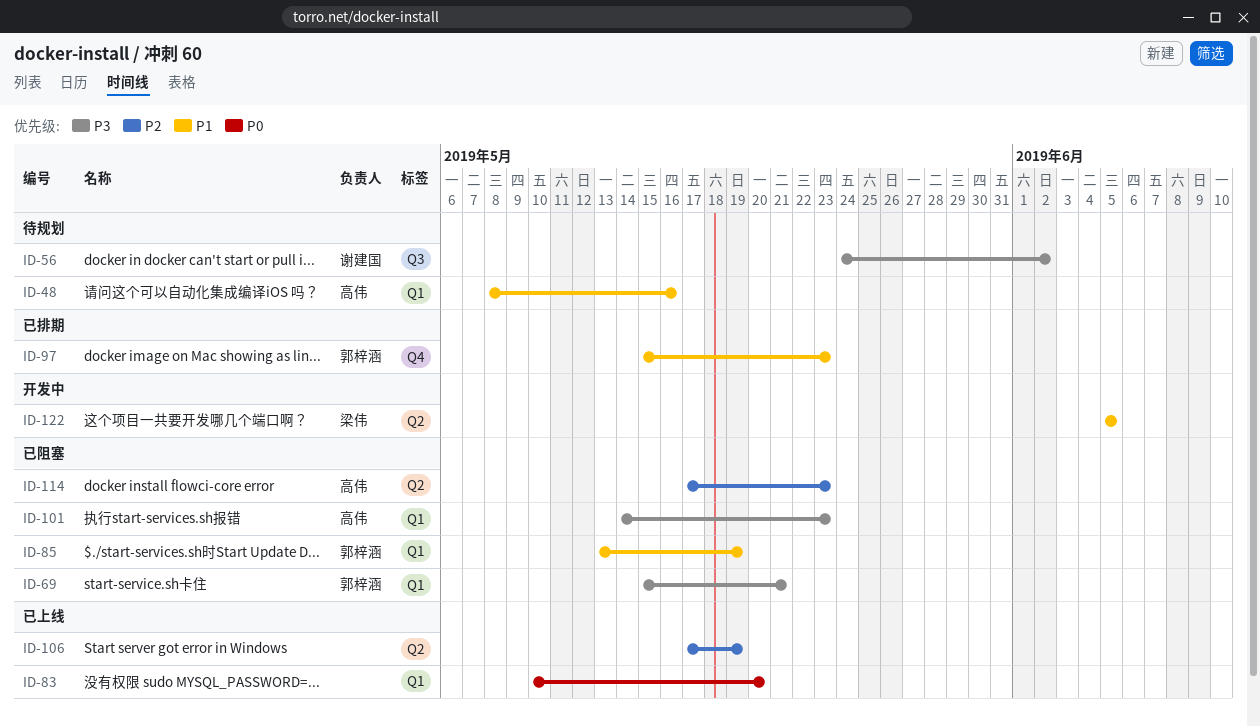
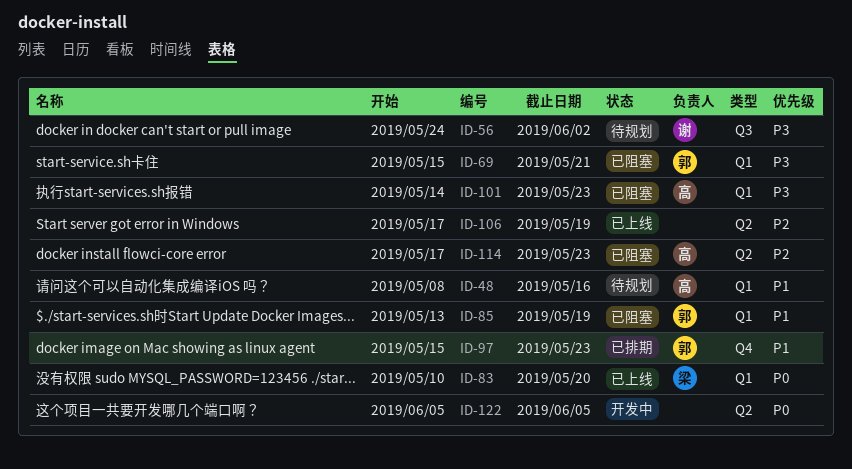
ID-83, owner: none -> 梁伟
ID-122, owner: 梁伟 -> none
ID-122, priority: P1 -> P0

